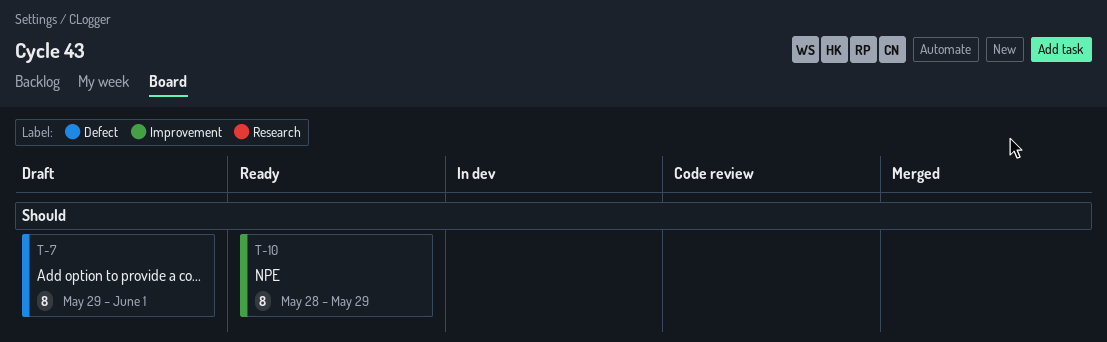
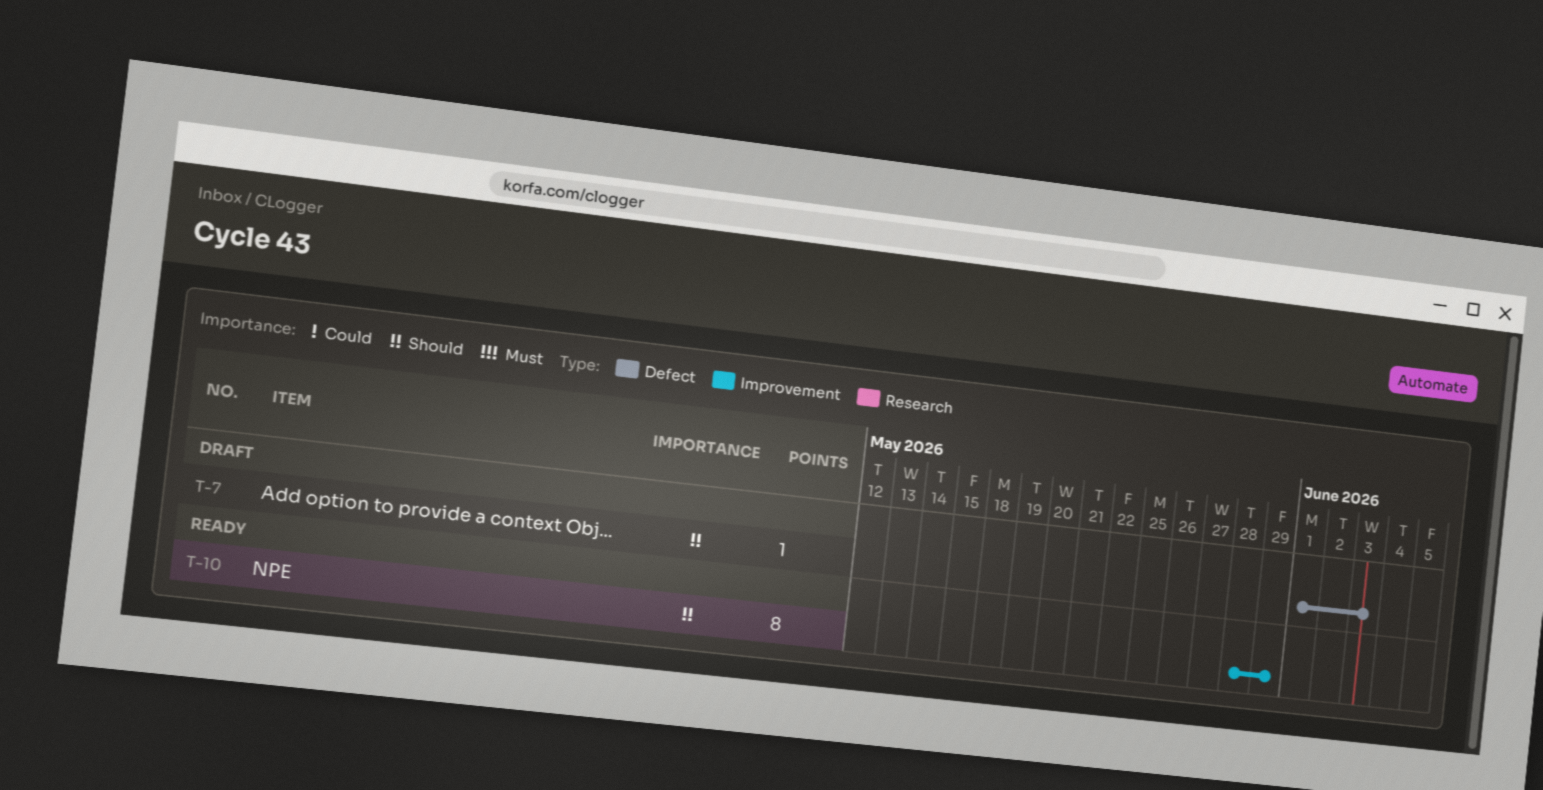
T-7, estimate: 8 -> 1
T-7, start: May 29 -> Jun 1
T-7, due: Jun 1 -> Jun 3

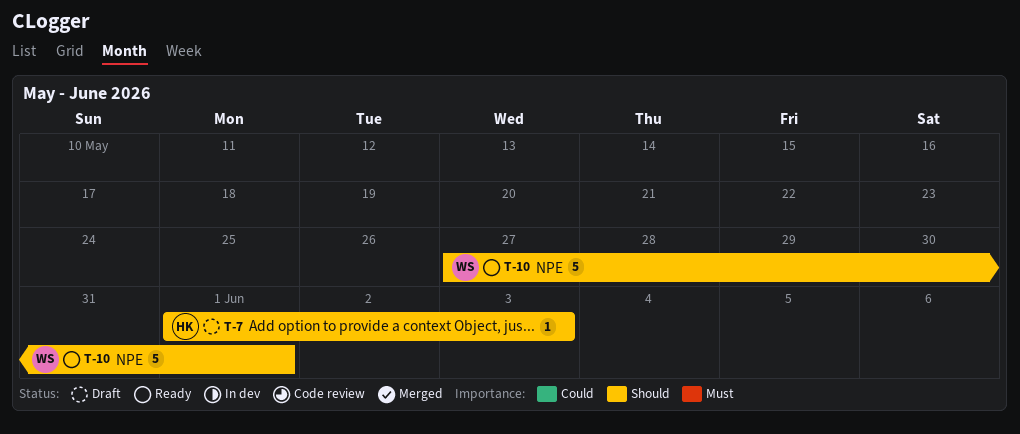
T-10, estimate: 8 -> 5
T-10, start: May 28 -> May 27
T-10, due: May 29 -> Jun 1

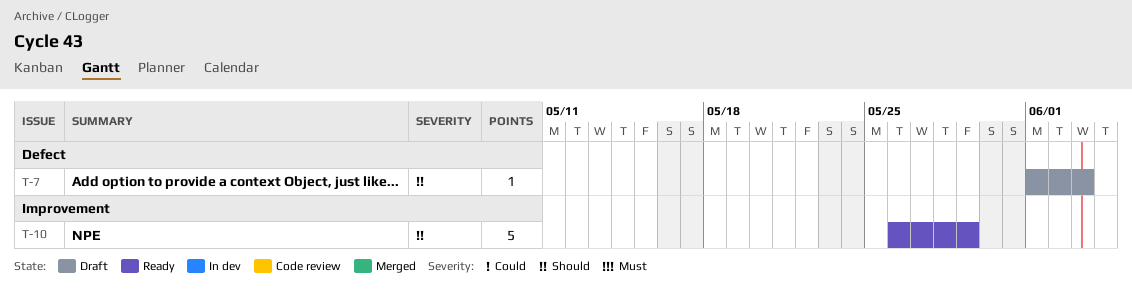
T-10, start: May 27 -> May 26
T-10, due: Jun 1 -> May 29

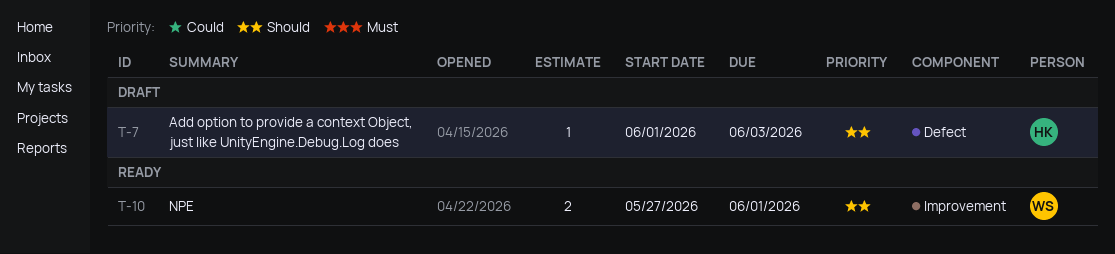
T-10, estimate: 5 -> 2
T-10, start: May 26 -> May 27
T-10, due: May 29 -> Jun 1

